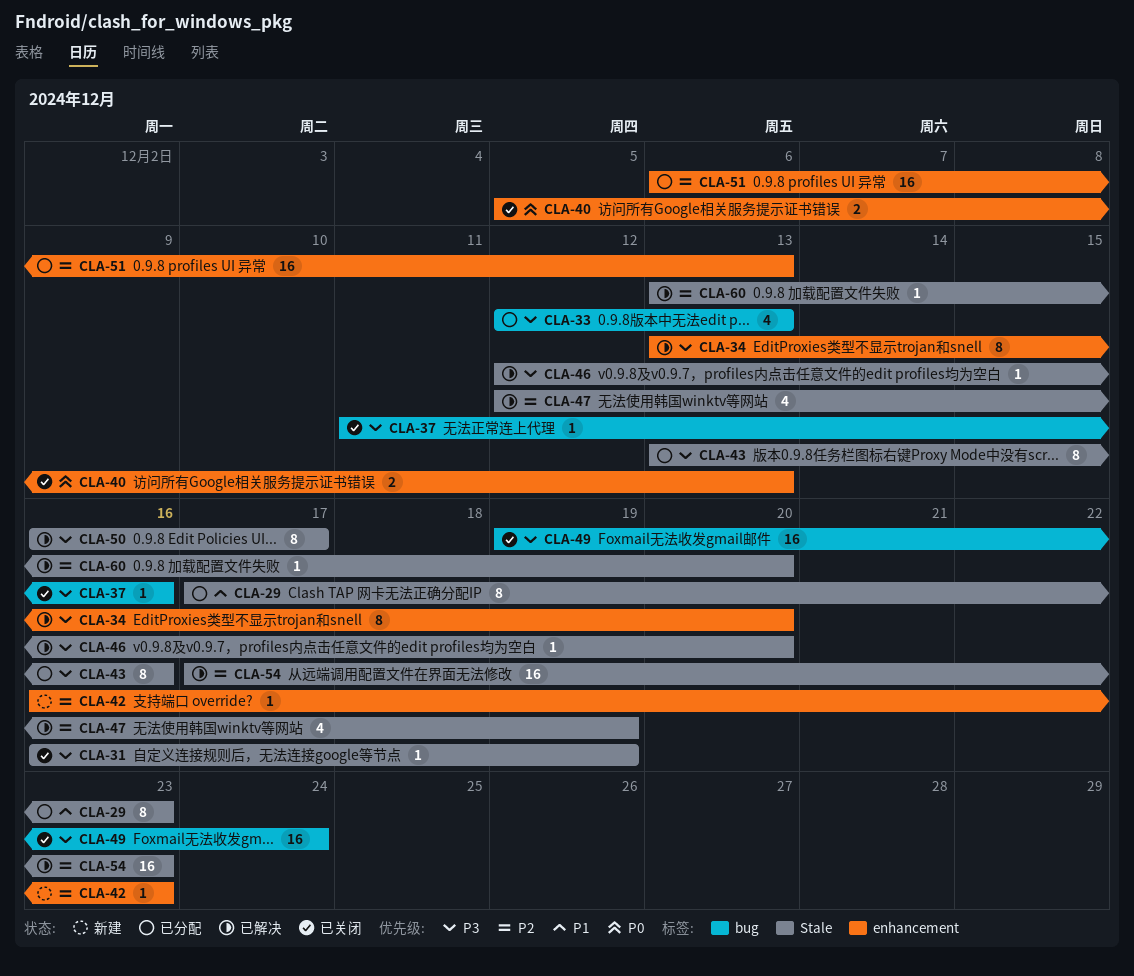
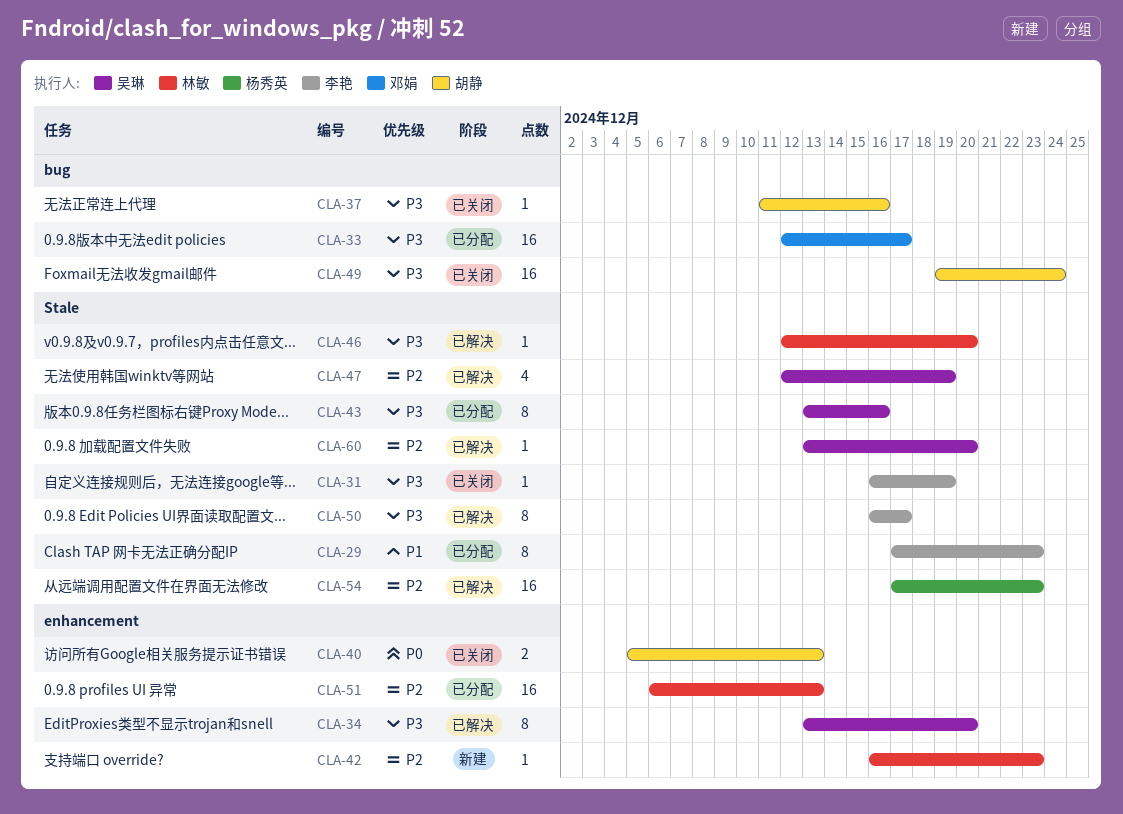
CLA-33, estimate: 4 -> 16
CLA-33, due: Dec 13 -> Dec 17

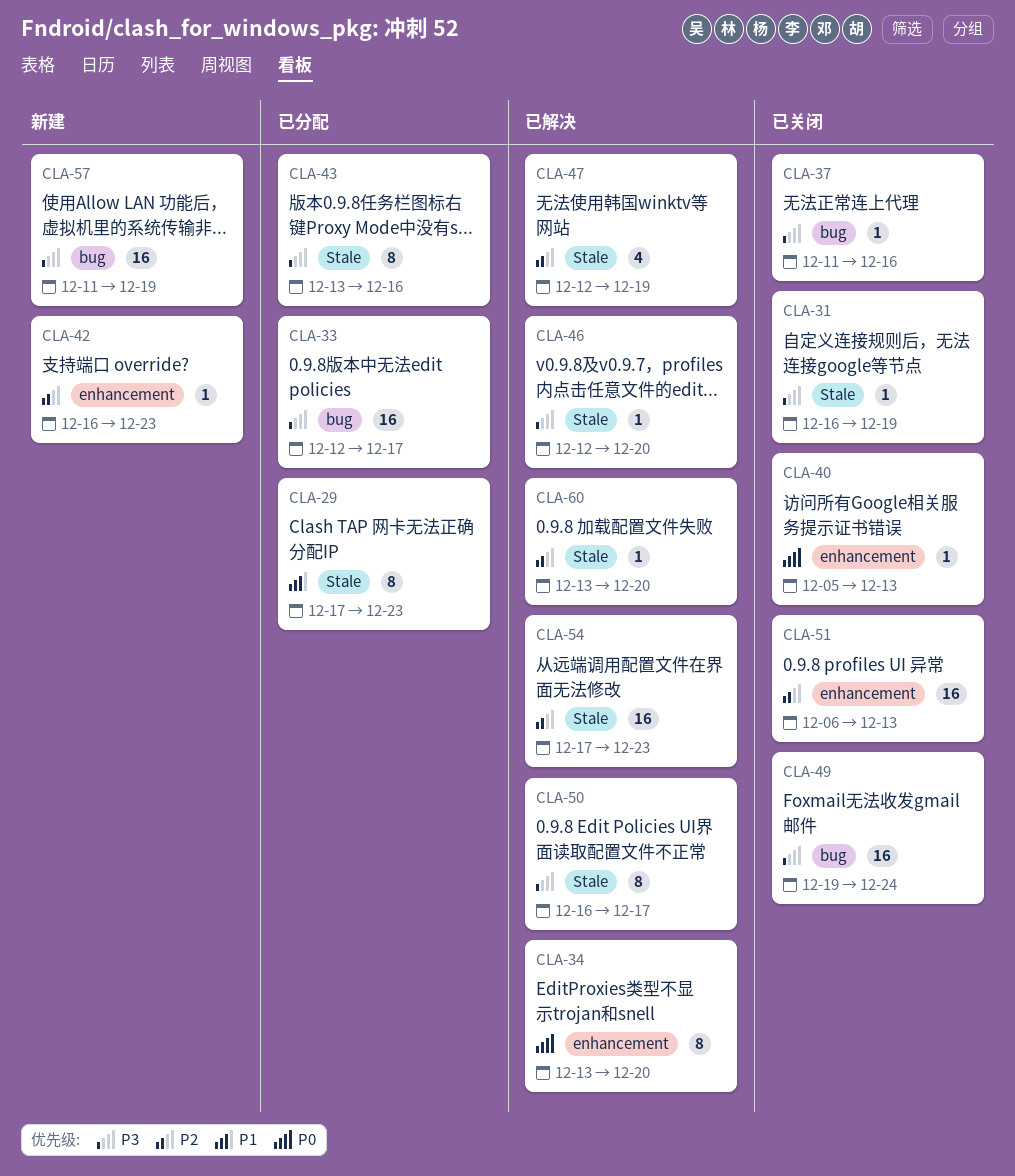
CLA-34, priority: P3 -> P0
CLA-40, estimate: 2 -> 1
CLA-51, status: 已分配 -> 已关闭
CLA-57: none -> present

